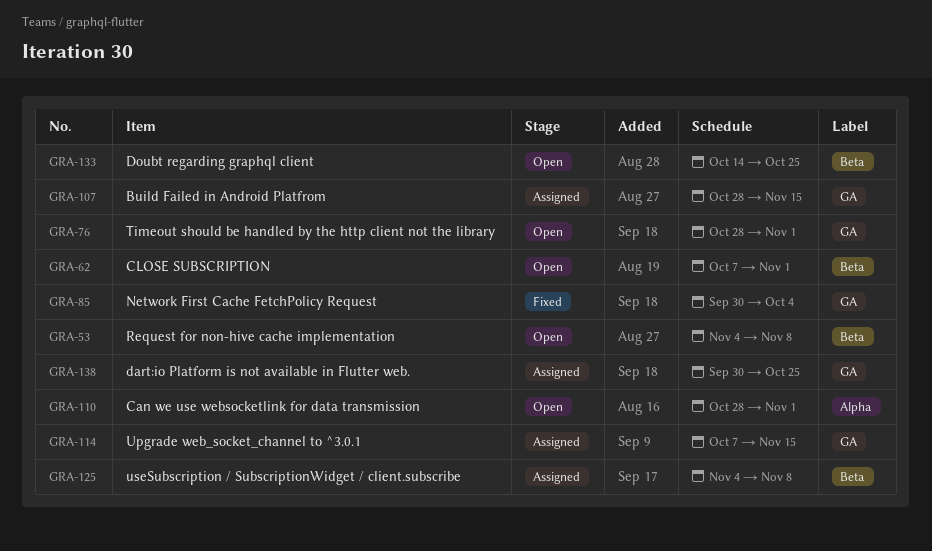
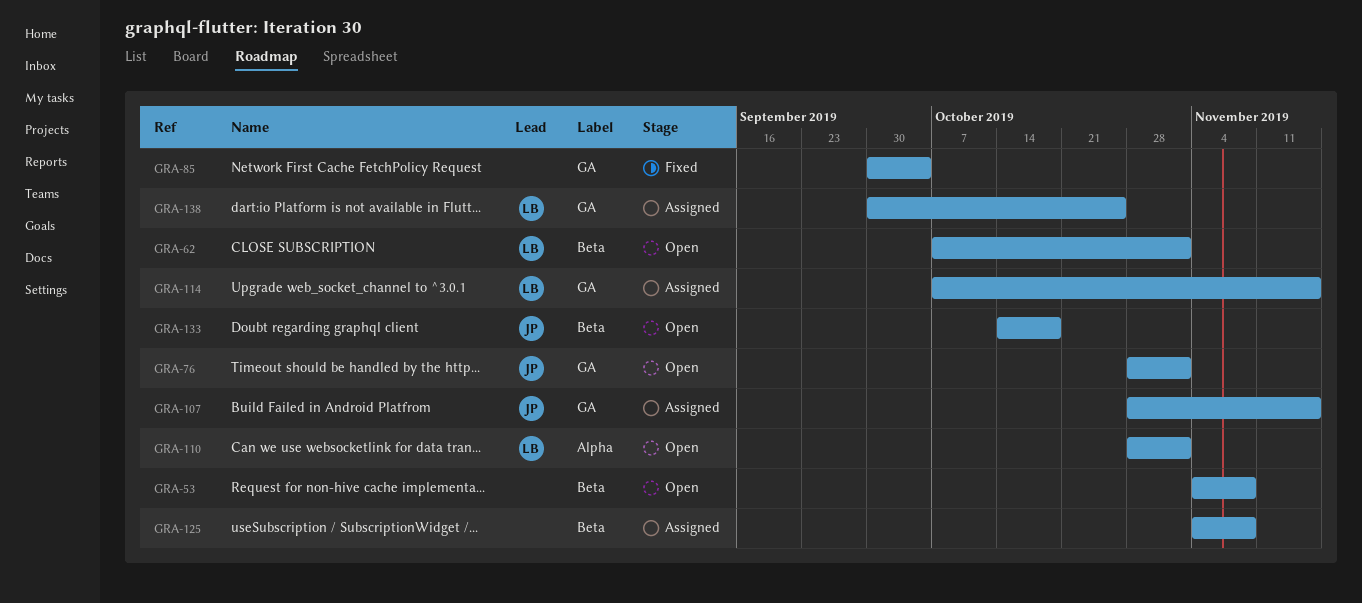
GRA-133, due: Oct 25 -> Oct 18

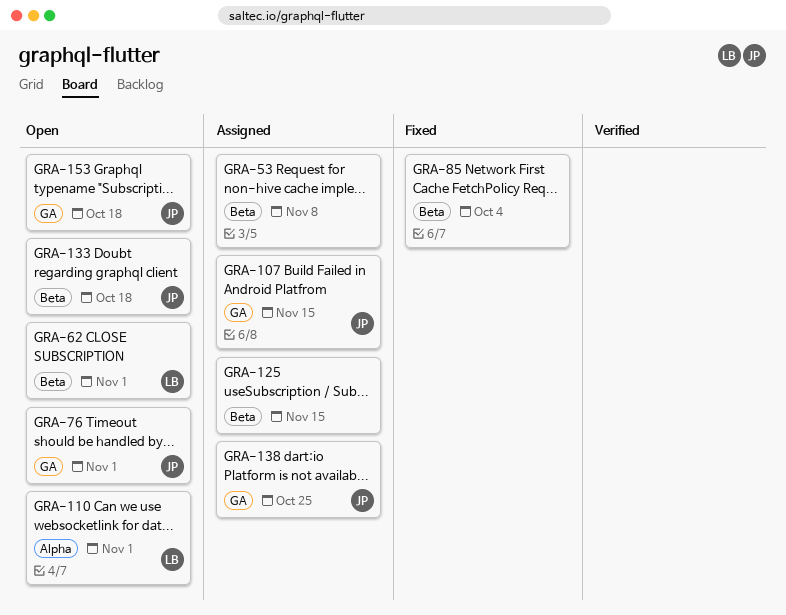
GRA-53, status: Open -> Assigned
GRA-85, label: GA -> Beta
GRA-114: present -> none
GRA-125, due: Nov 8 -> Nov 15
GRA-138, owner: LB -> JP
GRA-153: none -> present

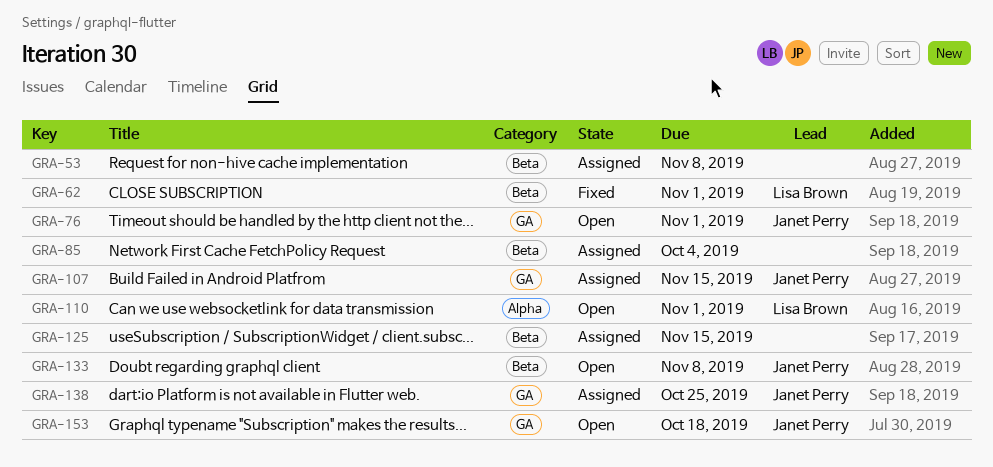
GRA-62, status: Open -> Fixed
GRA-85, status: Fixed -> Assigned
GRA-133, due: Oct 18 -> Nov 8

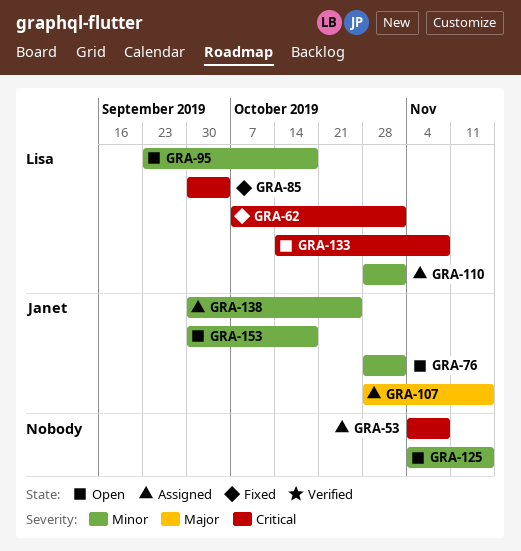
GRA-85, status: Assigned -> Fixed
GRA-85, owner: none -> Lisa Brown
GRA-95: none -> present
GRA-110, status: Open -> Assigned
GRA-125, status: Assigned -> Open
GRA-133, owner: Janet Perry -> Lisa Brown

